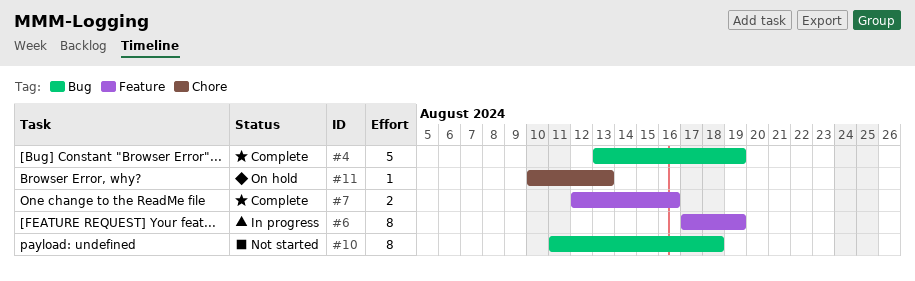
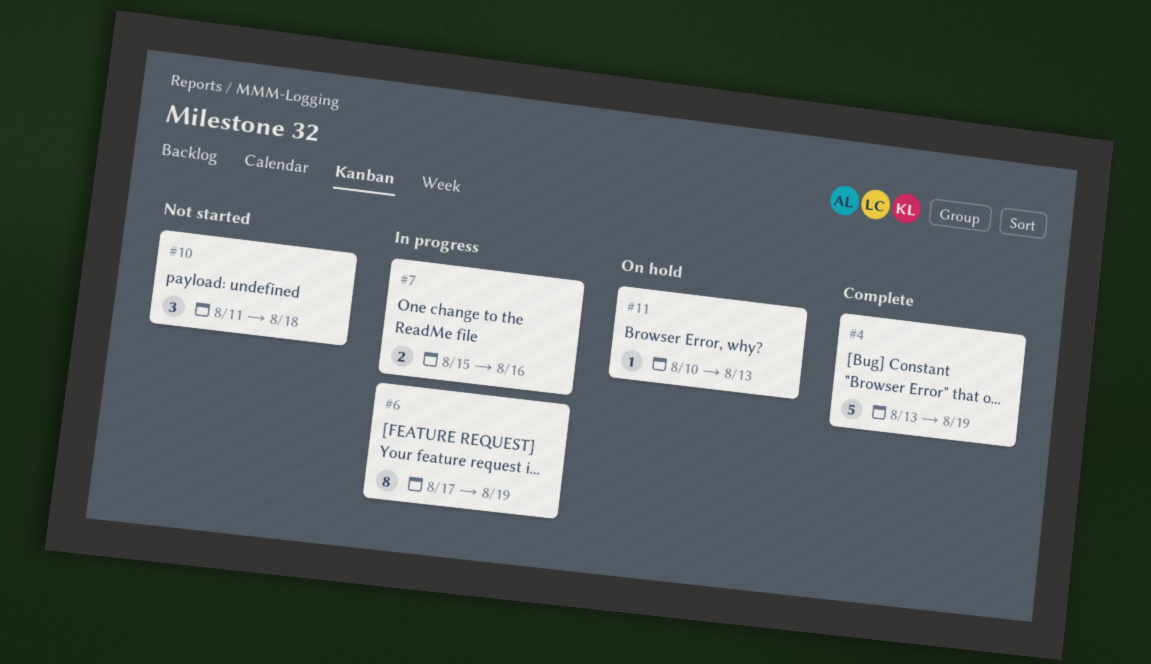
#7, status: Complete -> In progress
#7, start: Aug 12 -> Aug 15
#10, estimate: 8 -> 3

